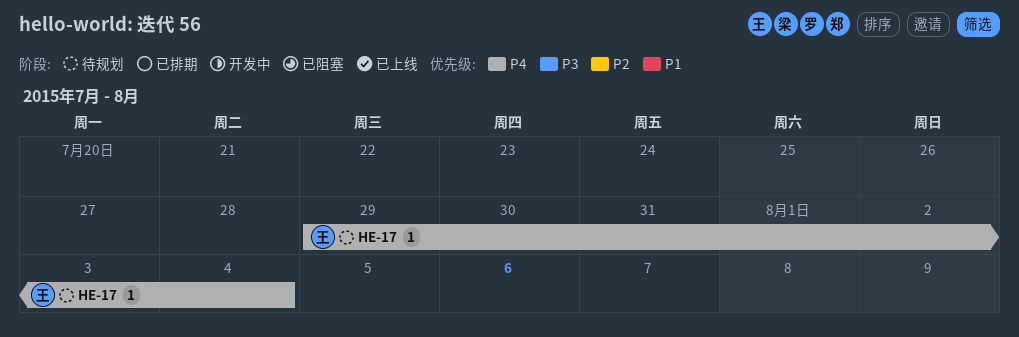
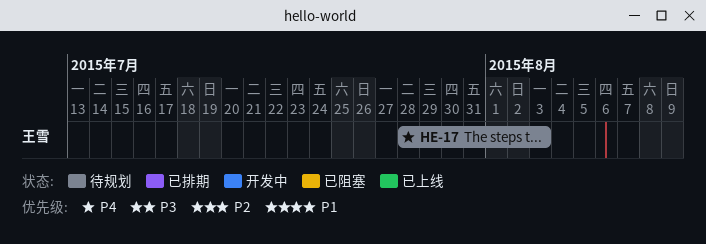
HE-17, start: Jul 29 -> Jul 28
HE-17, due: Aug 4 -> Aug 3

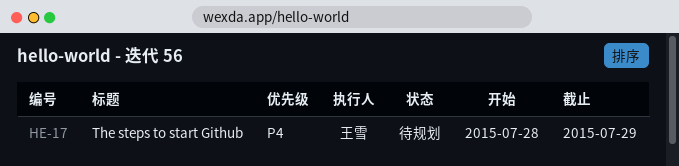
HE-17, due: Aug 3 -> Jul 29

